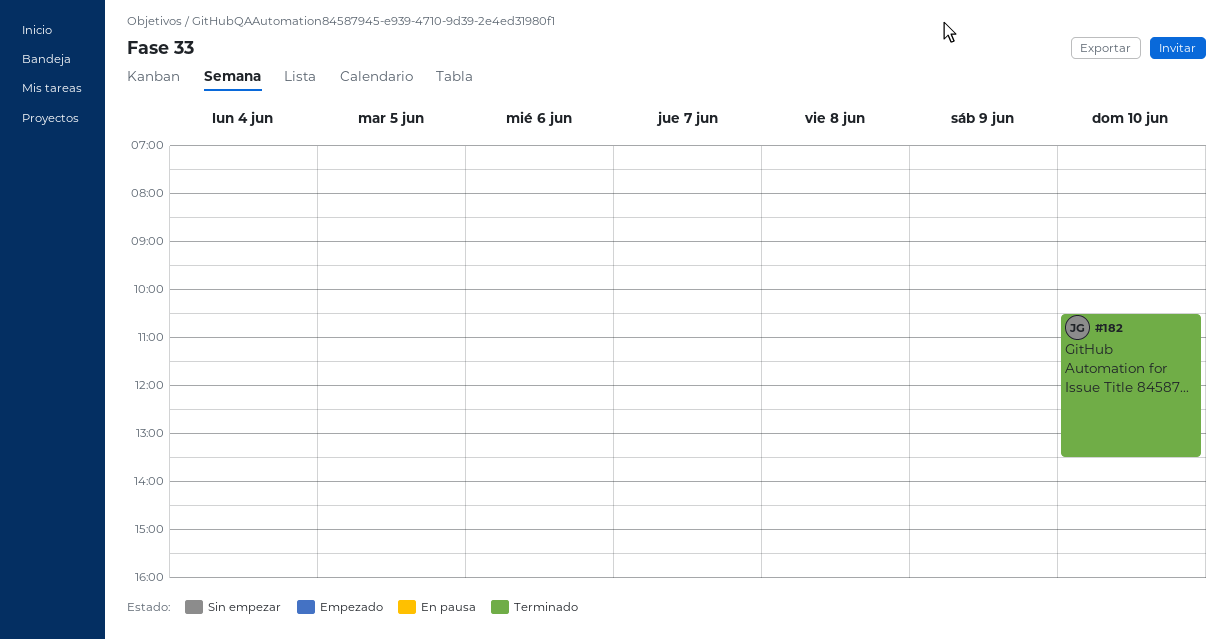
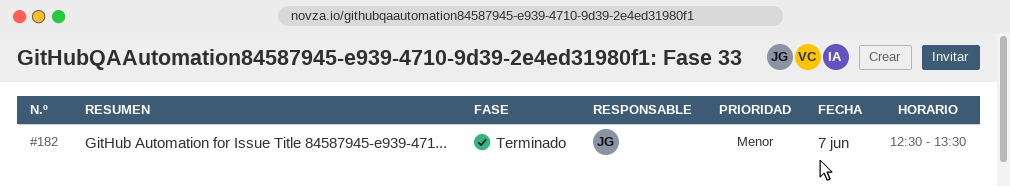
#182, day: Jun 10 -> Jun 7
#182, begins: 10:30 -> 12:30

